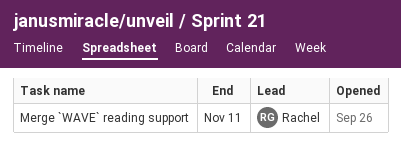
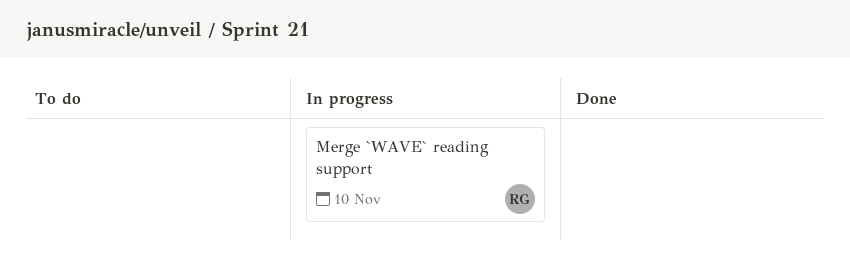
Merge `WAVE` reading support, due: Nov 11 -> Nov 10

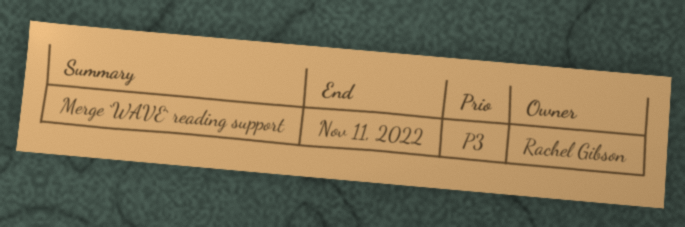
Merge `WAVE` reading support, due: Nov 10 -> Nov 11

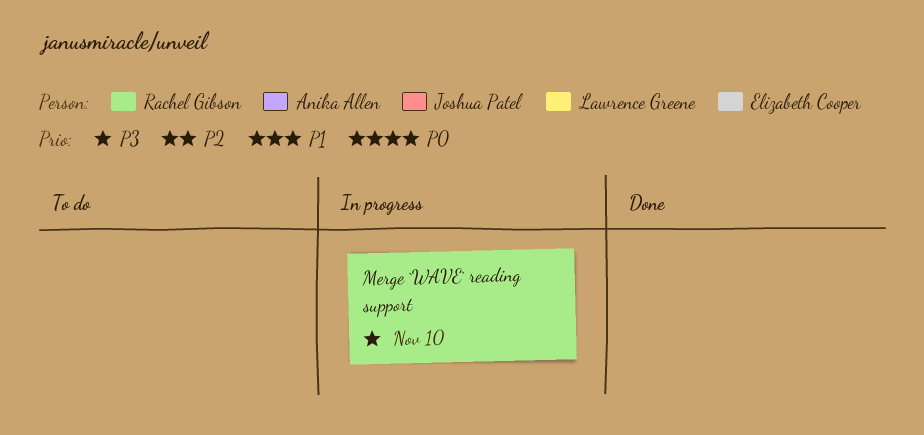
Merge `WAVE` reading support, due: Nov 11 -> Nov 10

